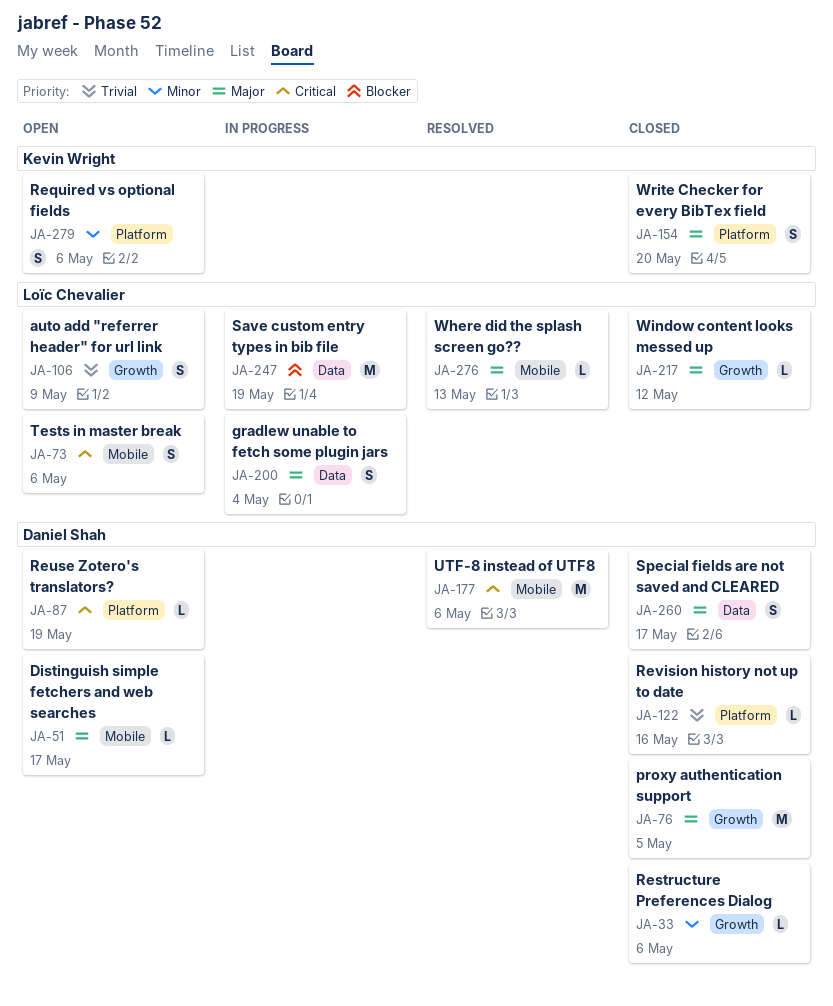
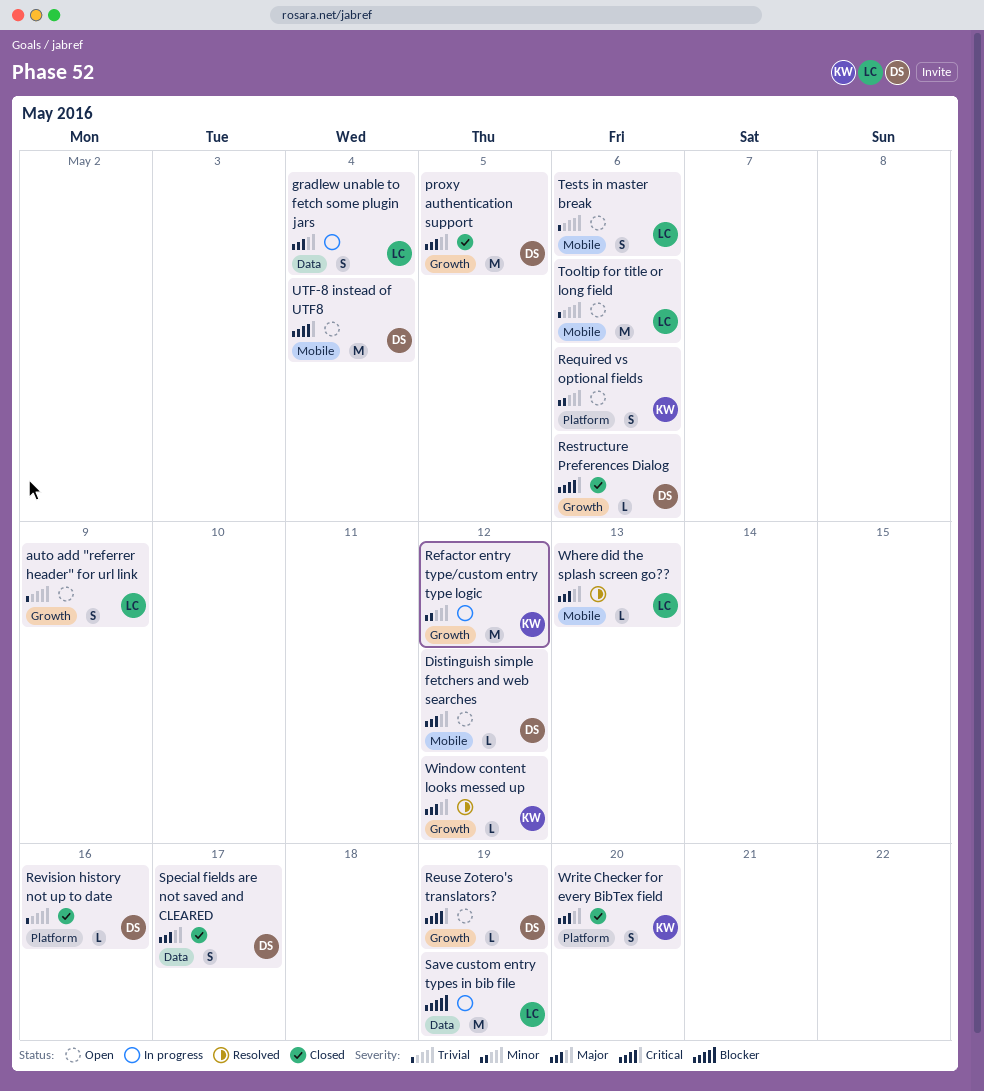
Distinguish simple fetchers and web searches, due: May 17 -> May 12
Refactor entry type/custom entry type logic: none -> present
Restructure Preferences Dialog, priority: Minor -> Critical
Reuse Zotero's translators?, label: Platform -> Growth
Tests in master break, priority: Critical -> Trivial
Tooltip for title or long field: none -> present
UTF-8 instead of UTF8, status: Resolved -> Open
UTF-8 instead of UTF8, due: May 6 -> May 4
Window content looks messed up, status: Closed -> Resolved
Window content looks messed up, owner: Loïc Chevalier -> Kevin Wright

